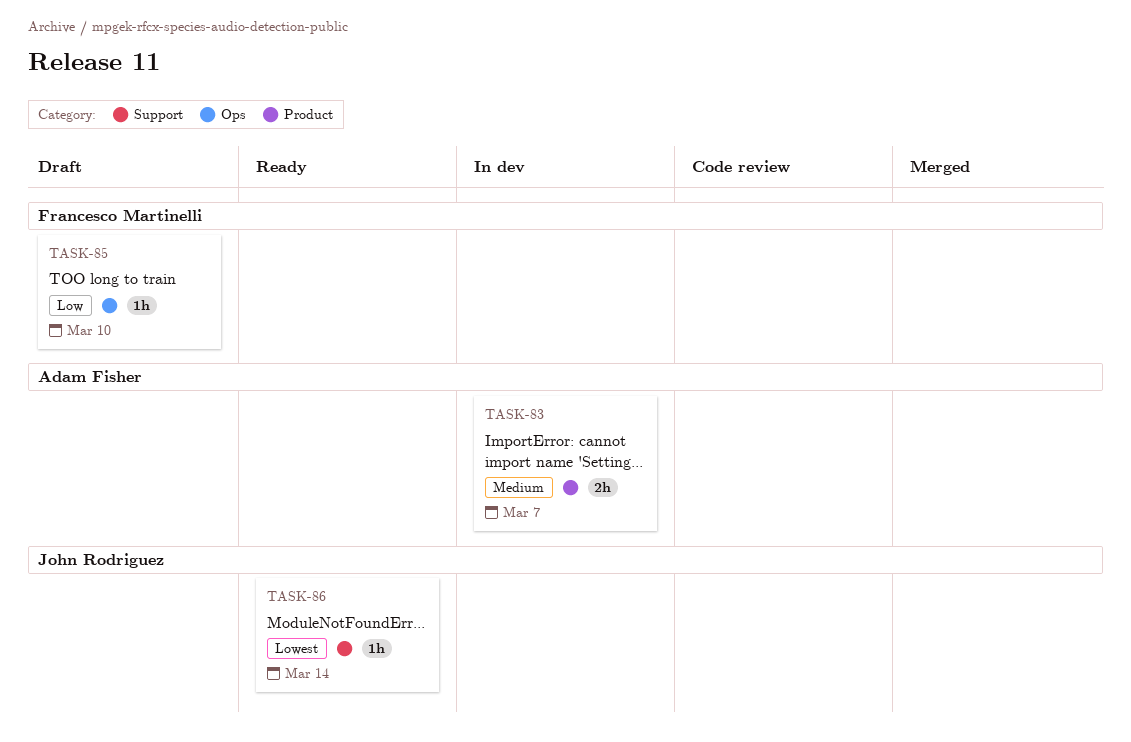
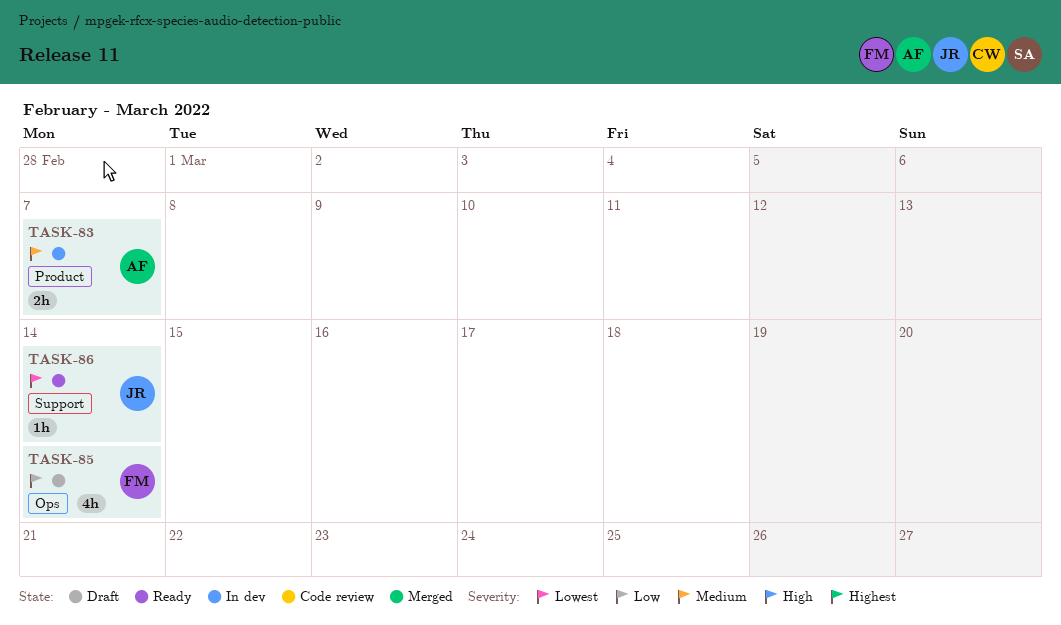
TASK-85, estimate: 1h -> 4h
TASK-85, due: Mar 10 -> Mar 14

